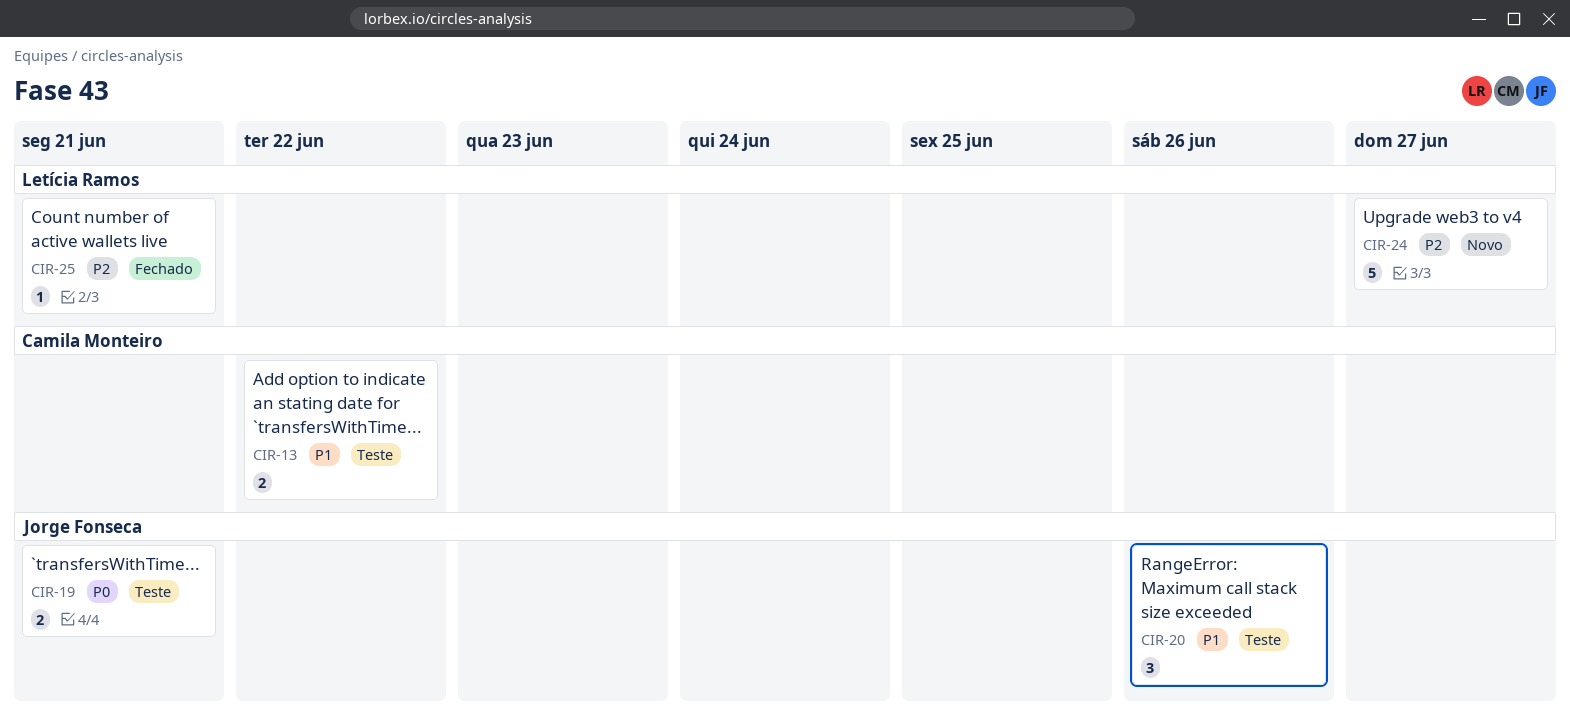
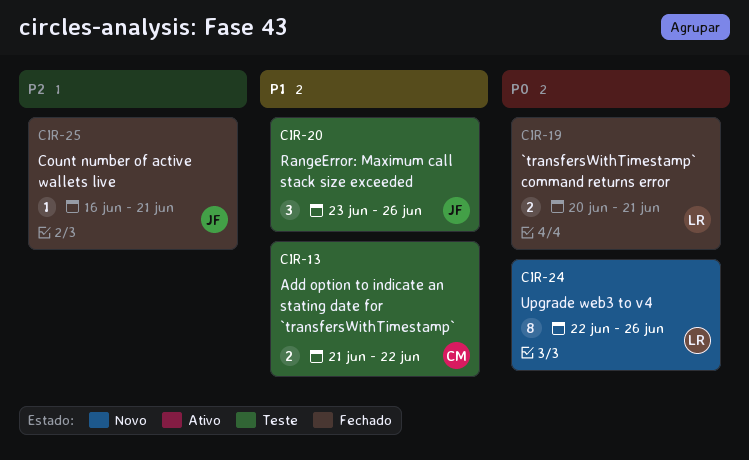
CIR-19, status: Teste -> Fechado
CIR-19, owner: Jorge Fonseca -> Letícia Ramos
CIR-24, priority: P2 -> P0
CIR-24, estimate: 5 -> 8
CIR-24, due: Jun 27 -> Jun 26
CIR-25, owner: Letícia Ramos -> Jorge Fonseca

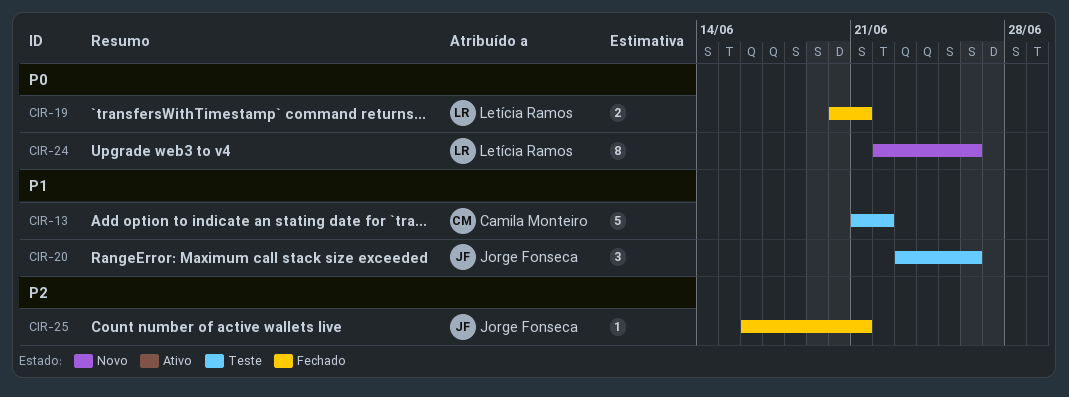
CIR-13, estimate: 2 -> 5

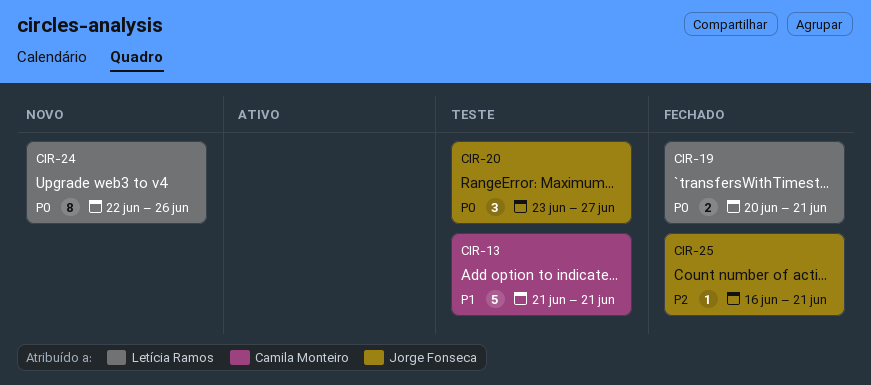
CIR-13, due: Jun 22 -> Jun 21
CIR-20, priority: P1 -> P0
CIR-20, due: Jun 26 -> Jun 27

